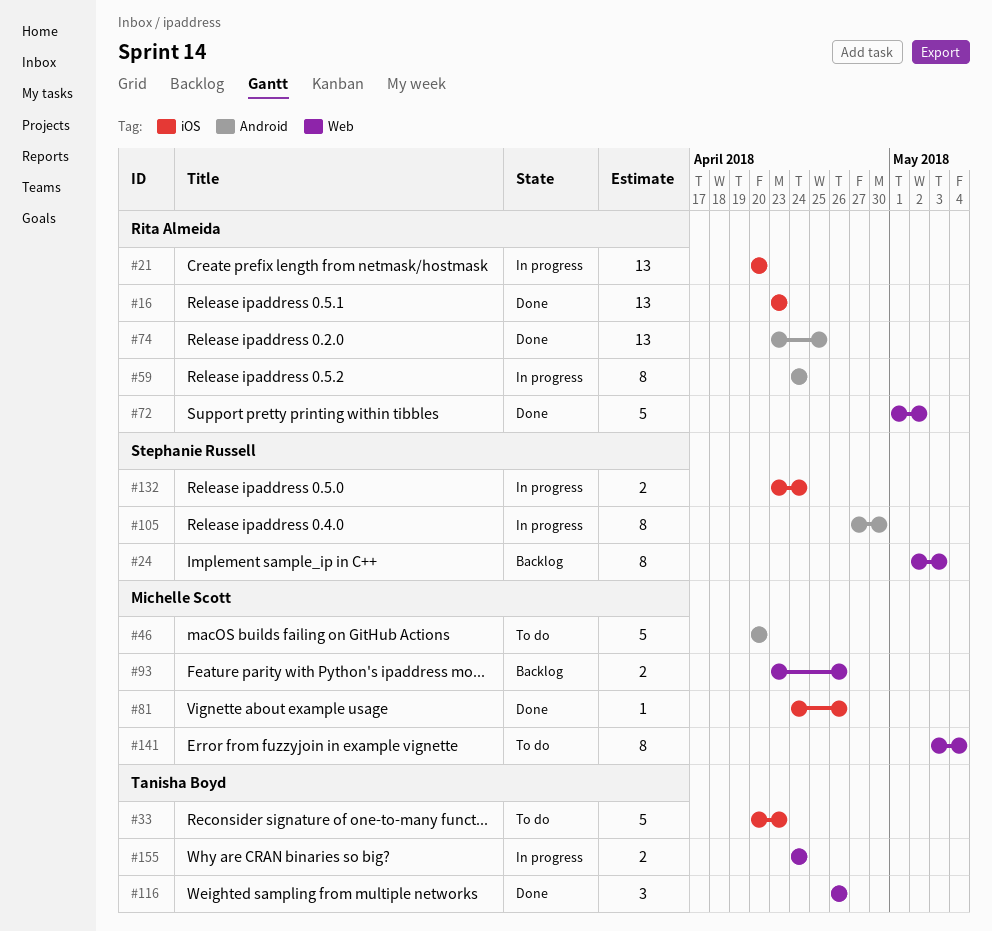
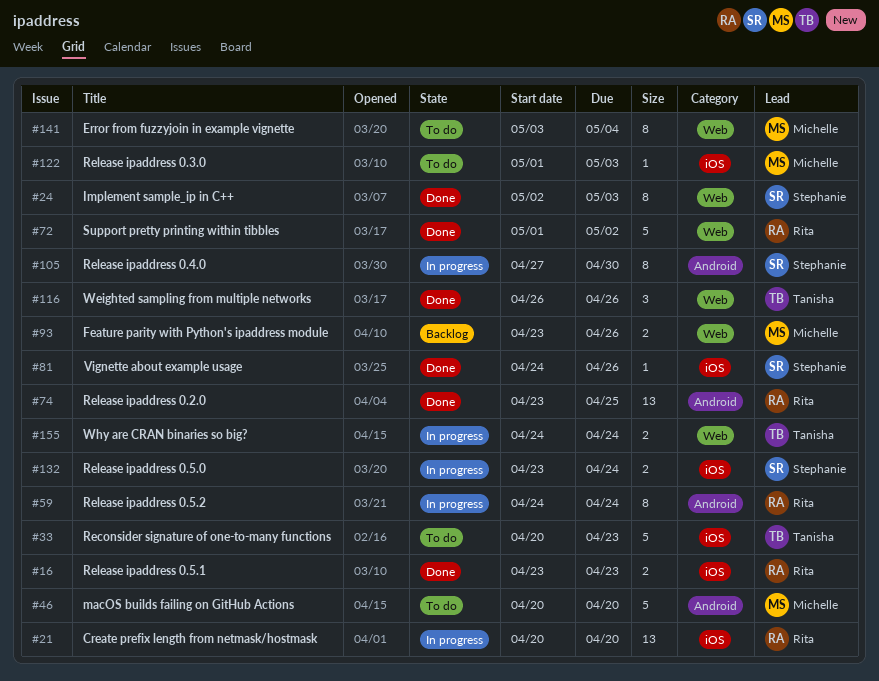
#16, estimate: 13 -> 2
#24, status: Backlog -> Done
#81, owner: Michelle Scott -> Stephanie Russell
#122: none -> present

